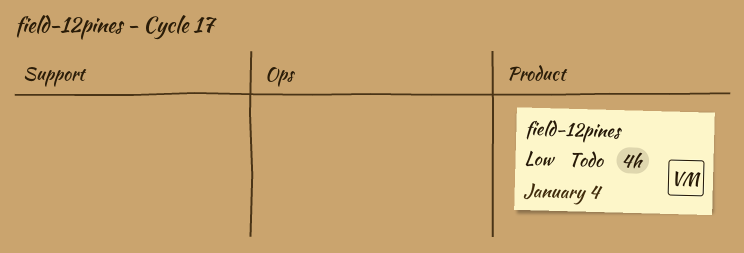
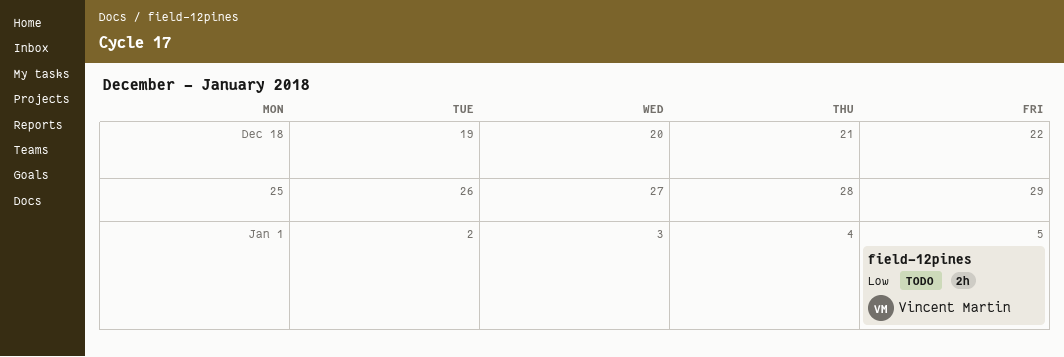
field-12pines, estimate: 4h -> 2h
field-12pines, due: Jan 4 -> Jan 5

